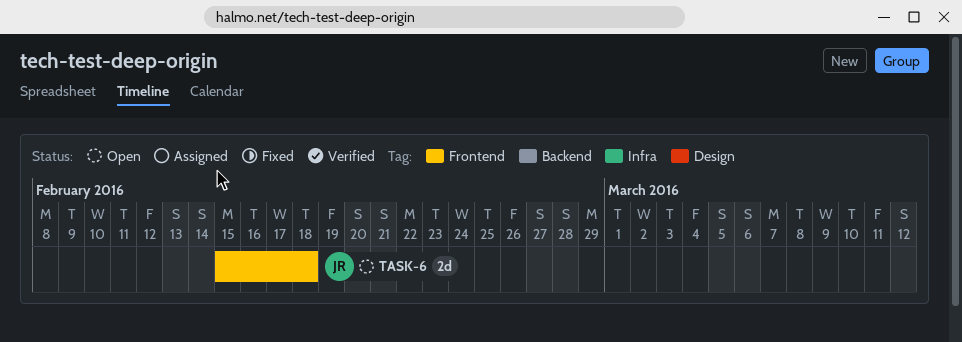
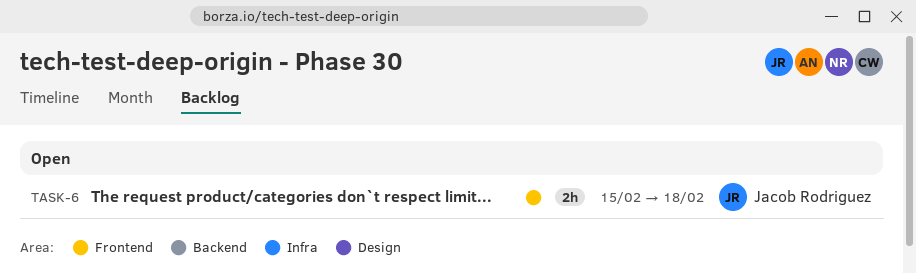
TASK-6, estimate: 2d -> 2h

